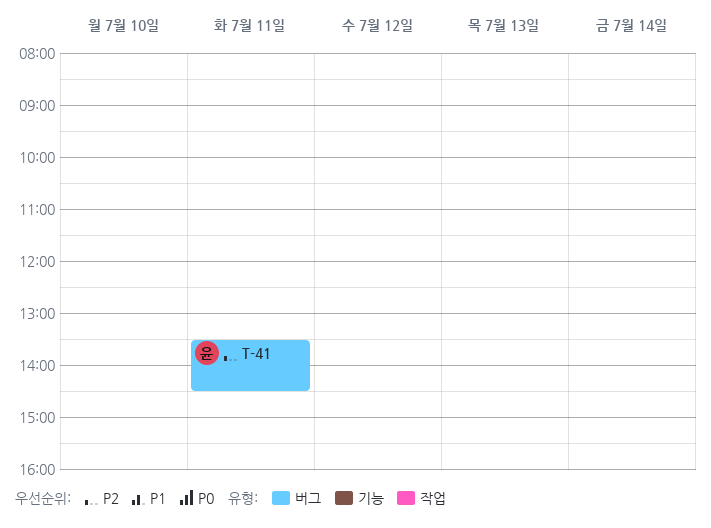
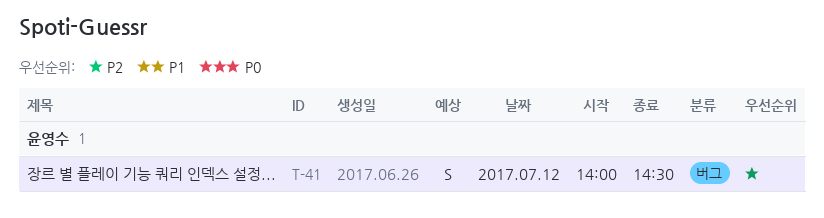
T-41, day: Jul 11 -> Jul 12
T-41, begins: 13:30 -> 14:00

